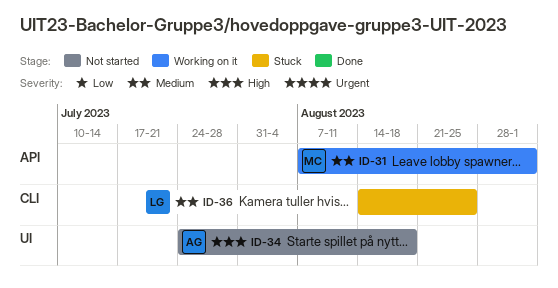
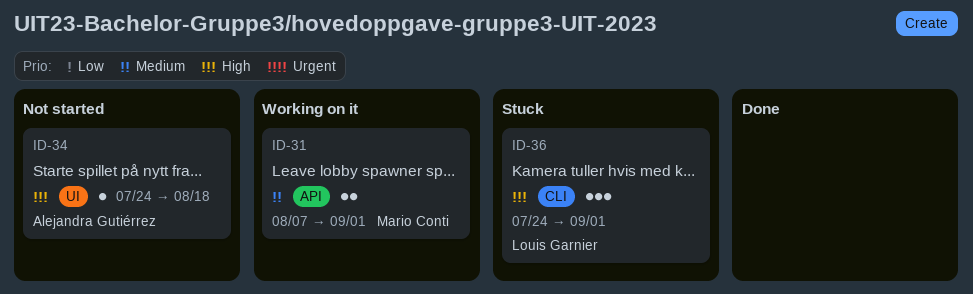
ID-36, priority: Medium -> High
ID-36, start: Aug 14 -> Jul 24
ID-36, due: Aug 25 -> Sep 1

